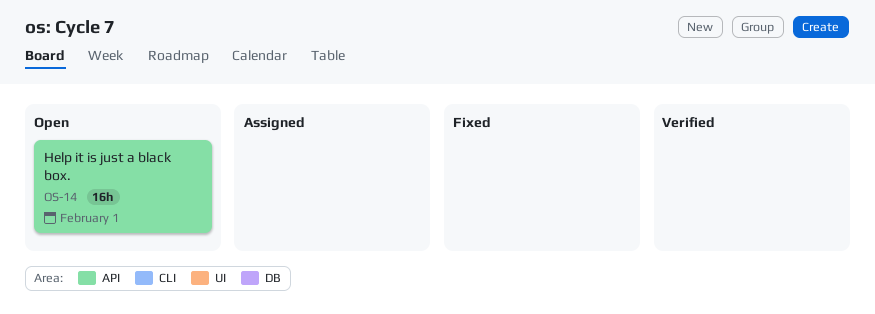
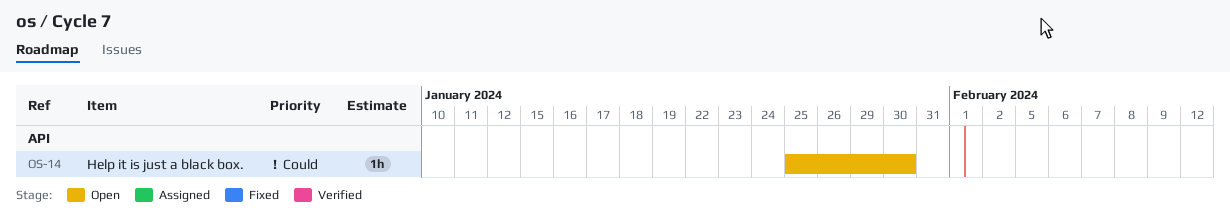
OS-14, estimate: 16h -> 1h
OS-14, due: Feb 1 -> Jan 30

